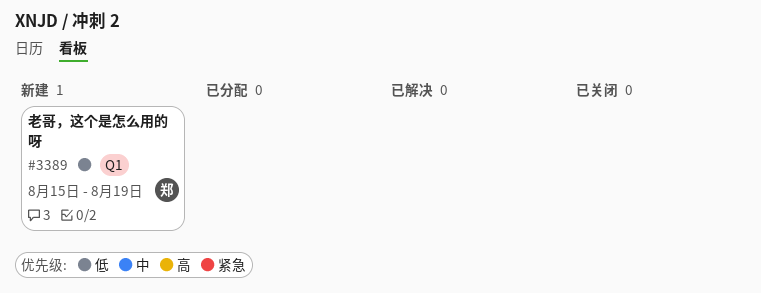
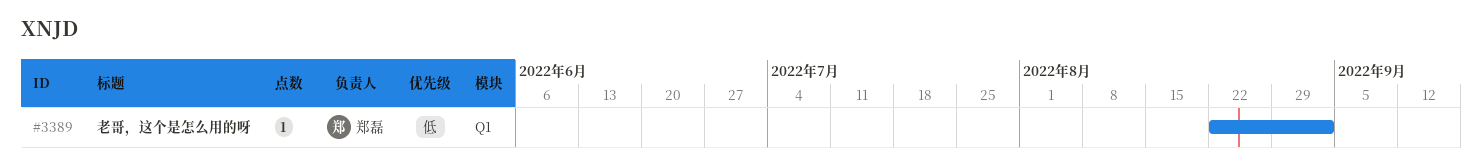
#3389, start: Aug 15 -> Aug 22
#3389, due: Aug 19 -> Sep 2

